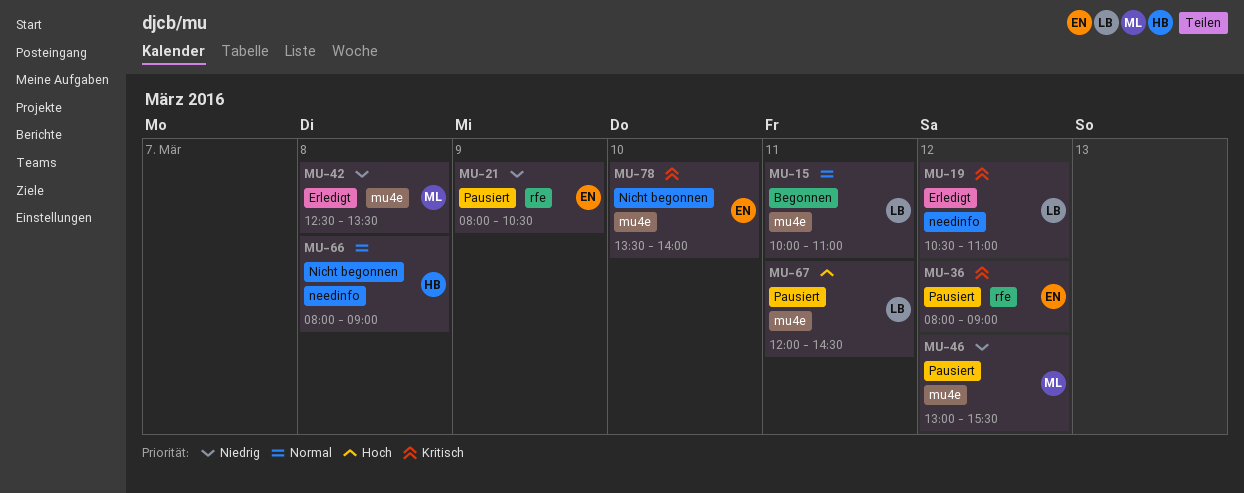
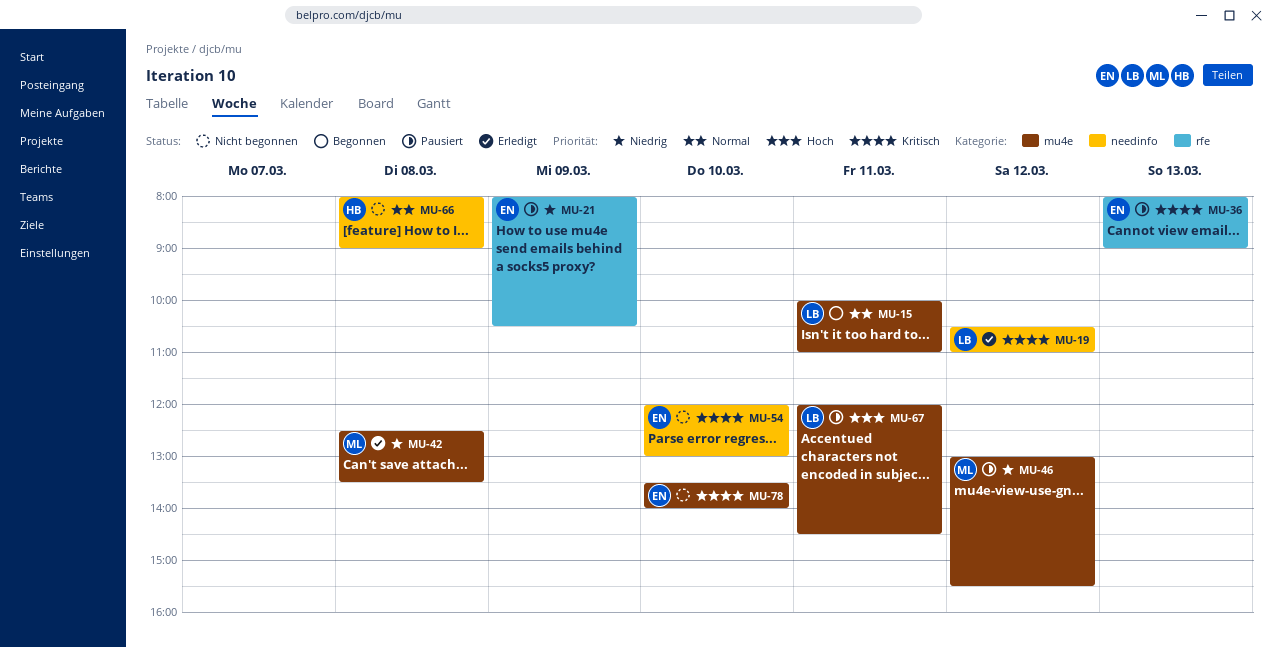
MU-36, day: Mar 12 -> Mar 13
MU-54: none -> present

